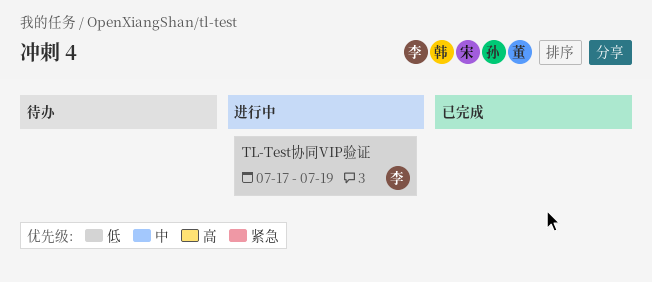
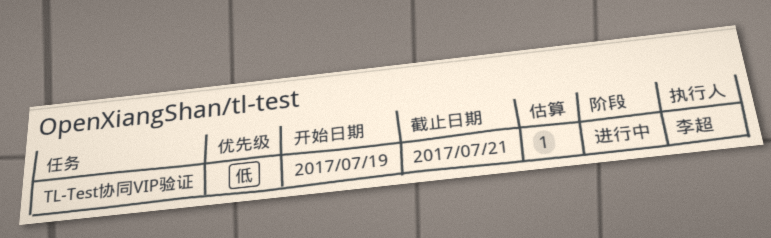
TL-Test协同VIP验证, start: Jul 17 -> Jul 19
TL-Test协同VIP验证, due: Jul 19 -> Jul 21

